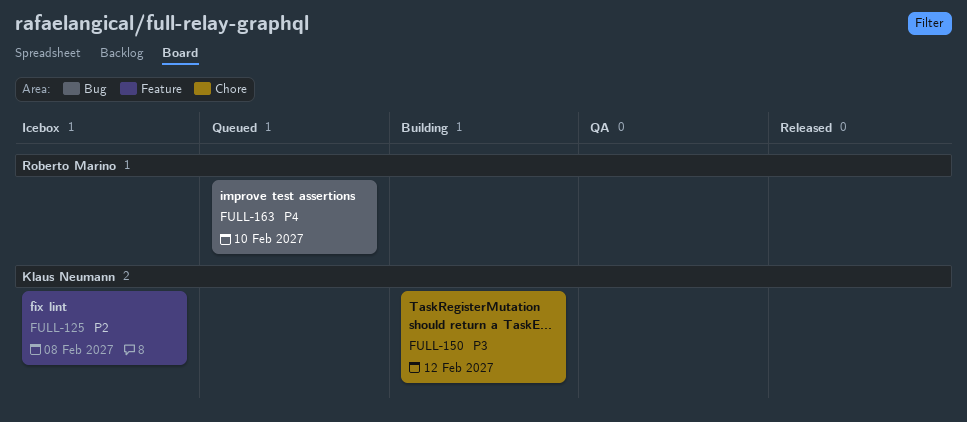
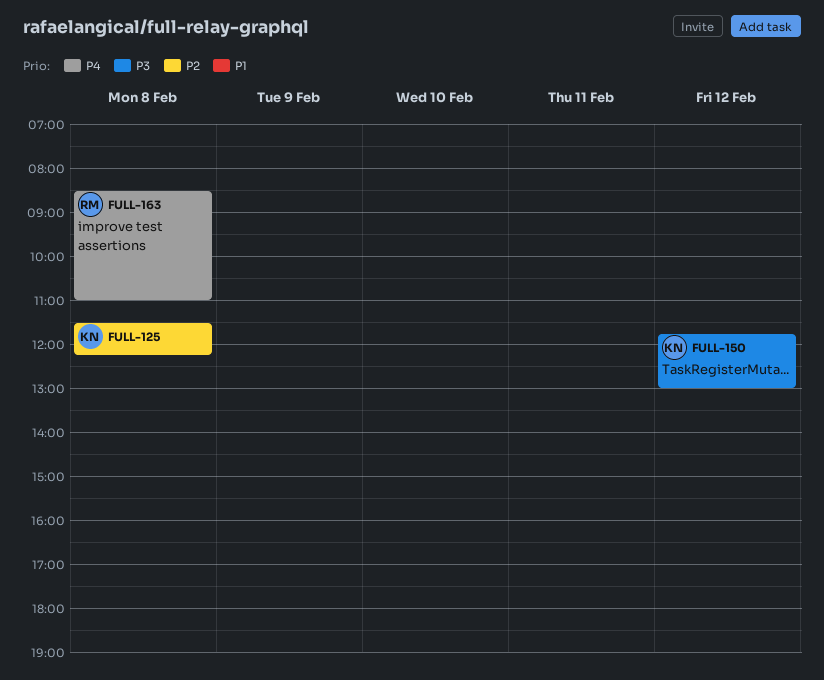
FULL-163, day: Feb 10 -> Feb 8

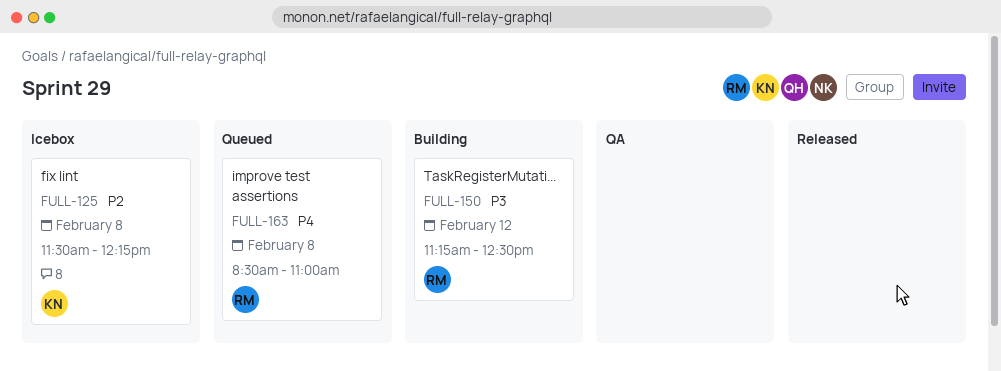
FULL-150, owner: KN -> RM
FULL-150, begins: 11:45 -> 11:15
FULL-150, ends: 13:00 -> 12:30

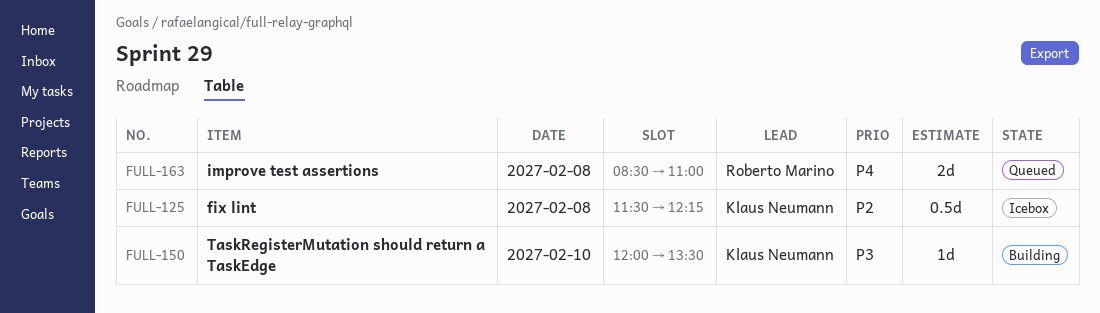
FULL-150, owner: Roberto Marino -> Klaus Neumann
FULL-150, day: Feb 12 -> Feb 10
FULL-150, begins: 11:15 -> 12:00
FULL-150, ends: 12:30 -> 13:30

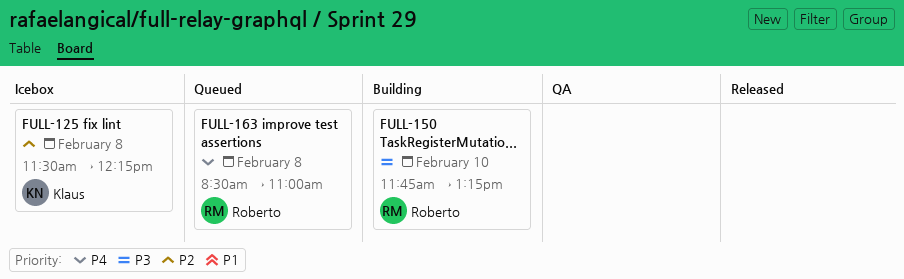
FULL-150, owner: Klaus Neumann -> Roberto Marino
FULL-150, begins: 12:00 -> 11:45
FULL-150, ends: 13:30 -> 13:15

